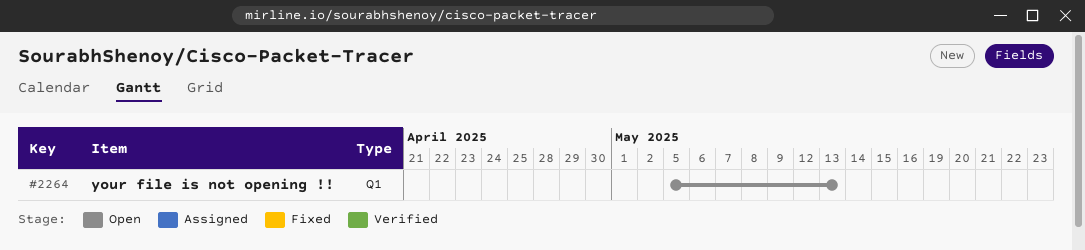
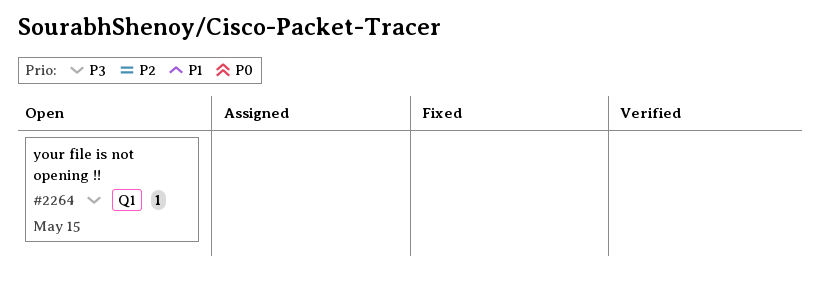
#2264, due: May 13 -> May 15

